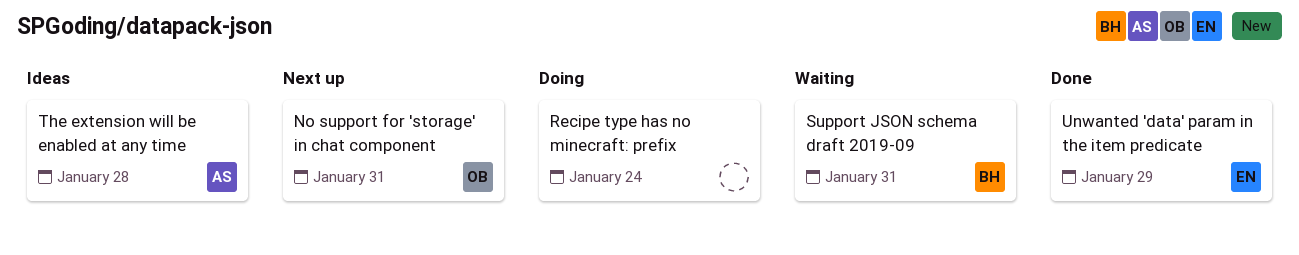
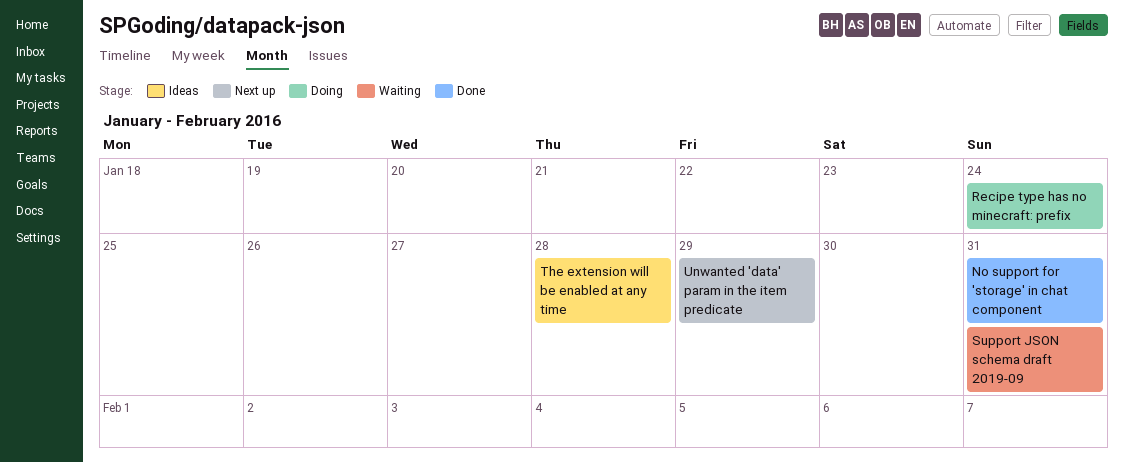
No support for 'storage' in chat component, status: Next up -> Done
Unwanted 'data' param in the item predicate, status: Done -> Next up

